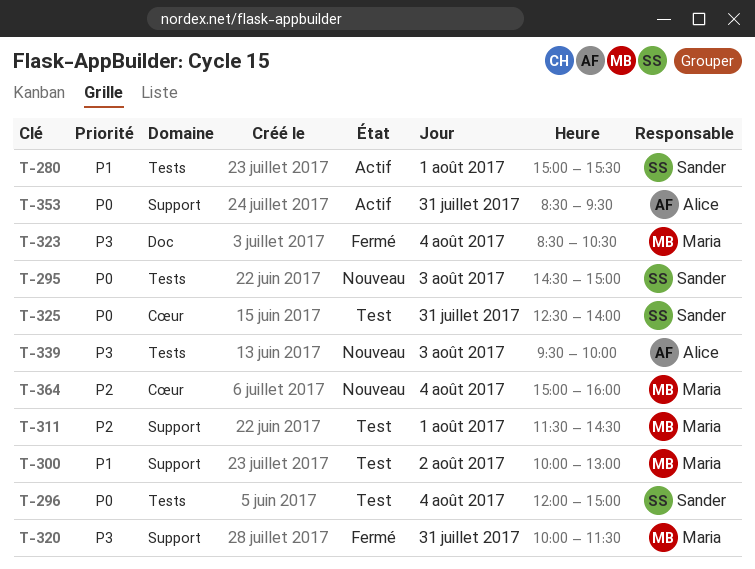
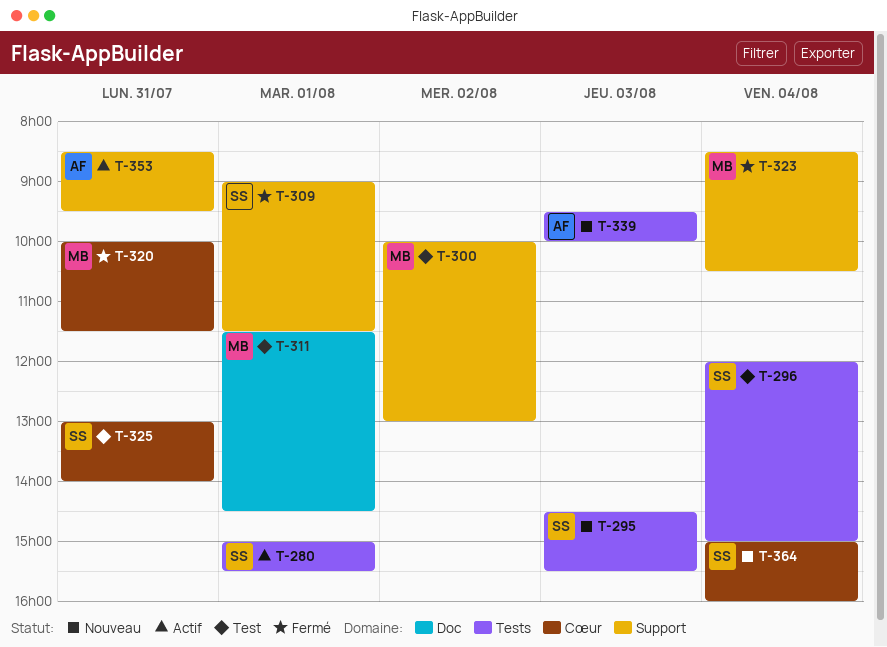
T-295, ends: 15:00 -> 15:30
T-309: none -> present
T-311, label: Support -> Doc
T-320, label: Support -> Cœur
T-323, label: Doc -> Support
T-325, begins: 12:30 -> 13:00
T-364, owner: Maria -> Sander

